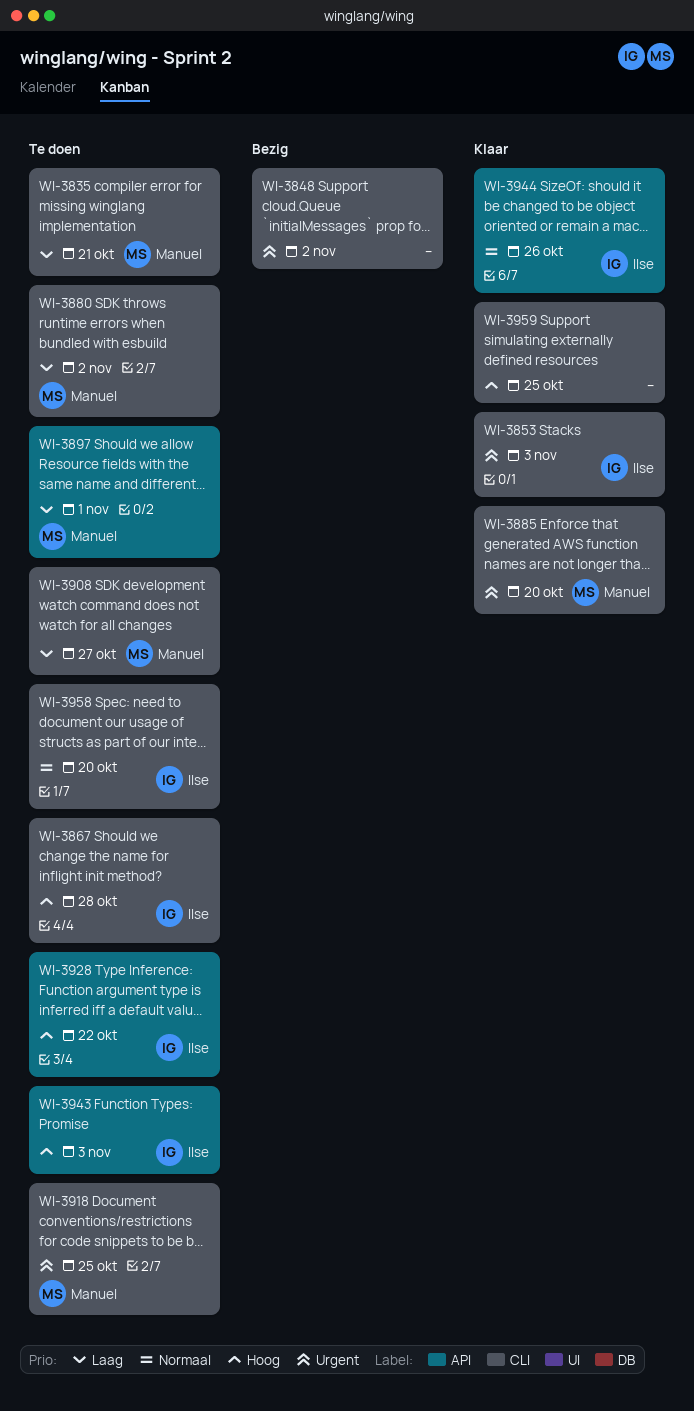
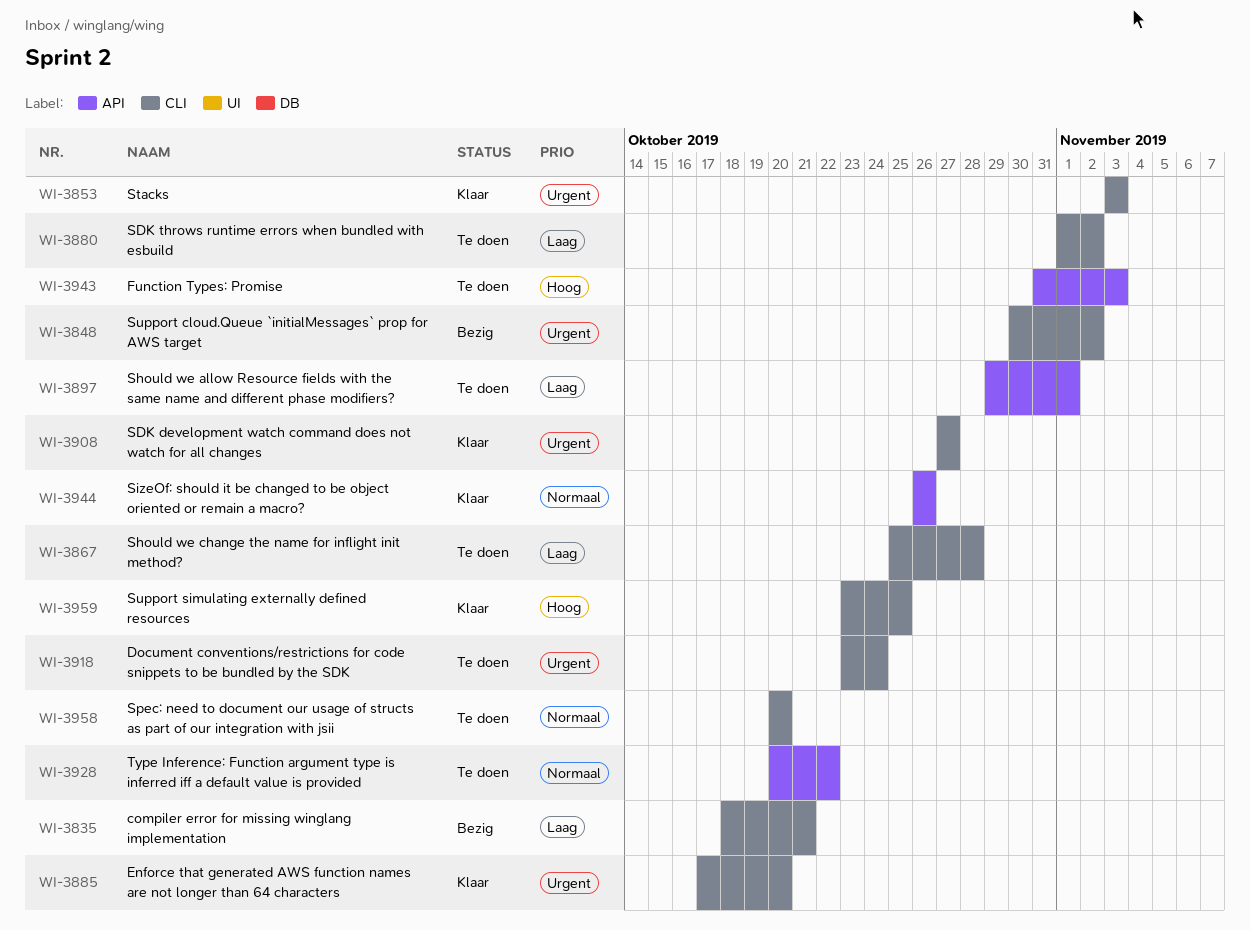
WI-3835, status: Te doen -> Bezig
WI-3867, priority: Hoog -> Laag
WI-3908, status: Te doen -> Klaar
WI-3908, priority: Laag -> Urgent
WI-3918, due: Oct 25 -> Oct 24
WI-3928, priority: Hoog -> Normaal

